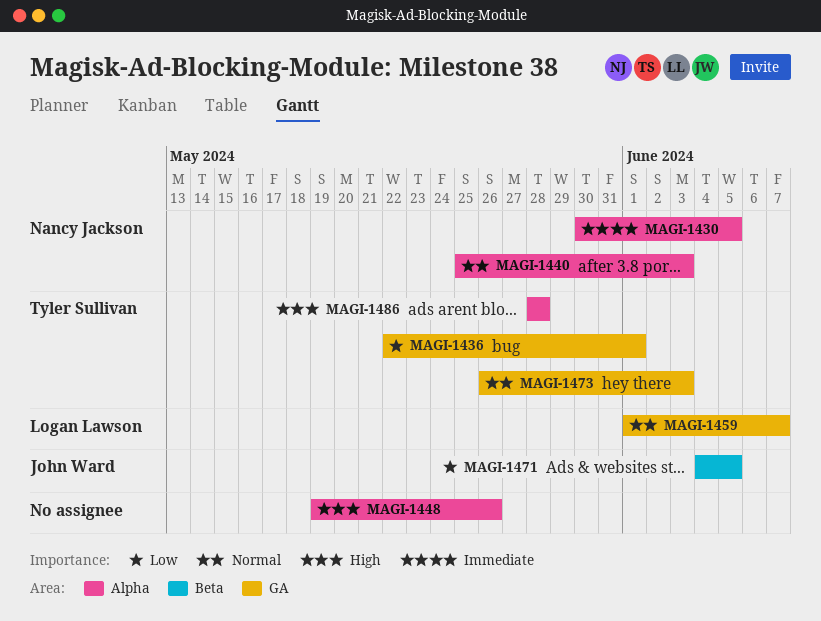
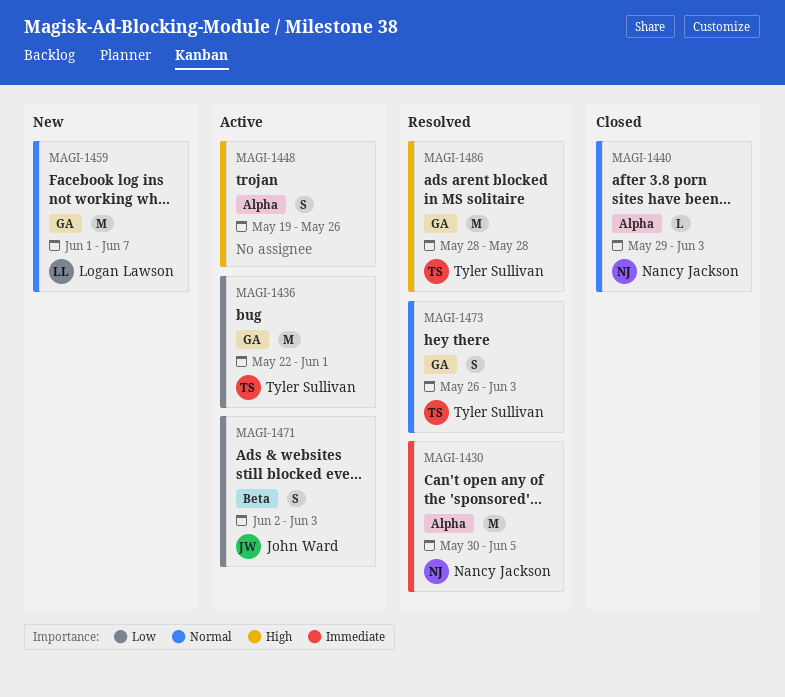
MAGI-1440, start: May 25 -> May 29
MAGI-1471, start: Jun 4 -> Jun 2
MAGI-1471, due: Jun 5 -> Jun 3
MAGI-1486, label: Alpha -> GA

